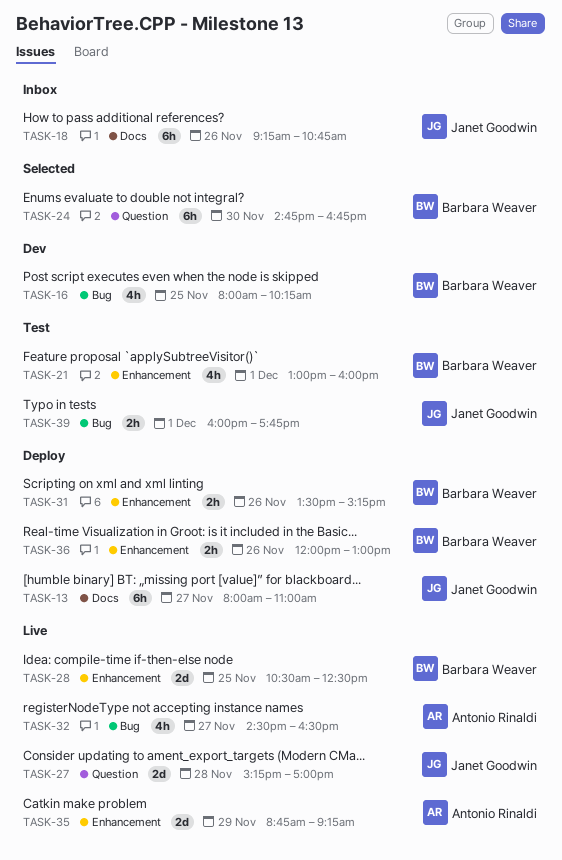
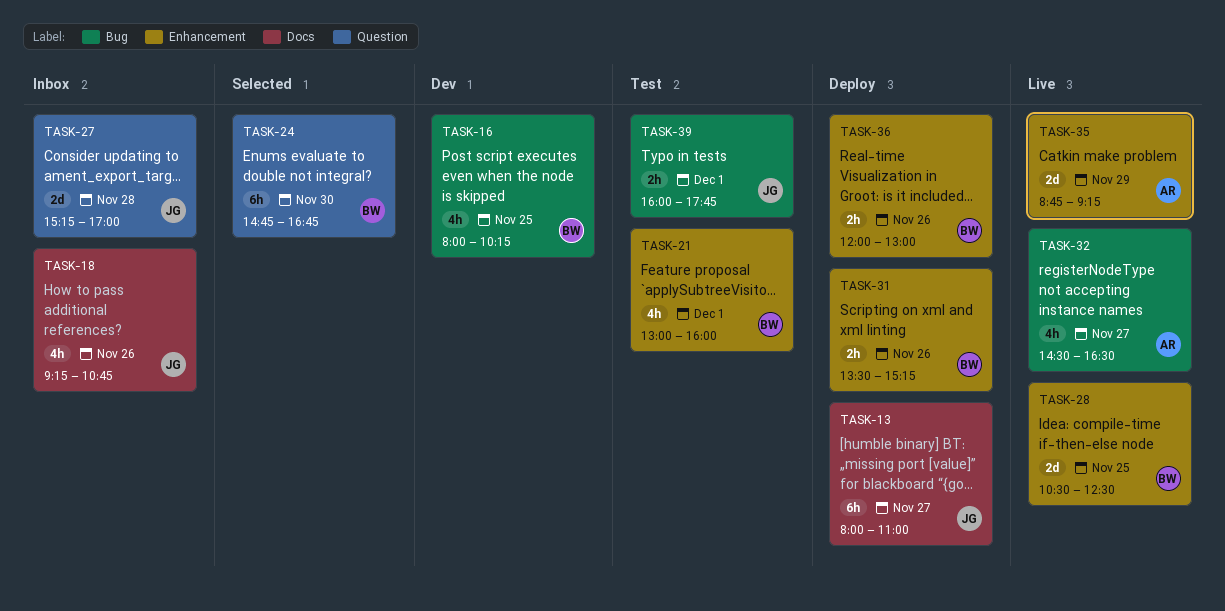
TASK-18, estimate: 6h -> 4h
TASK-27, status: Live -> Inbox

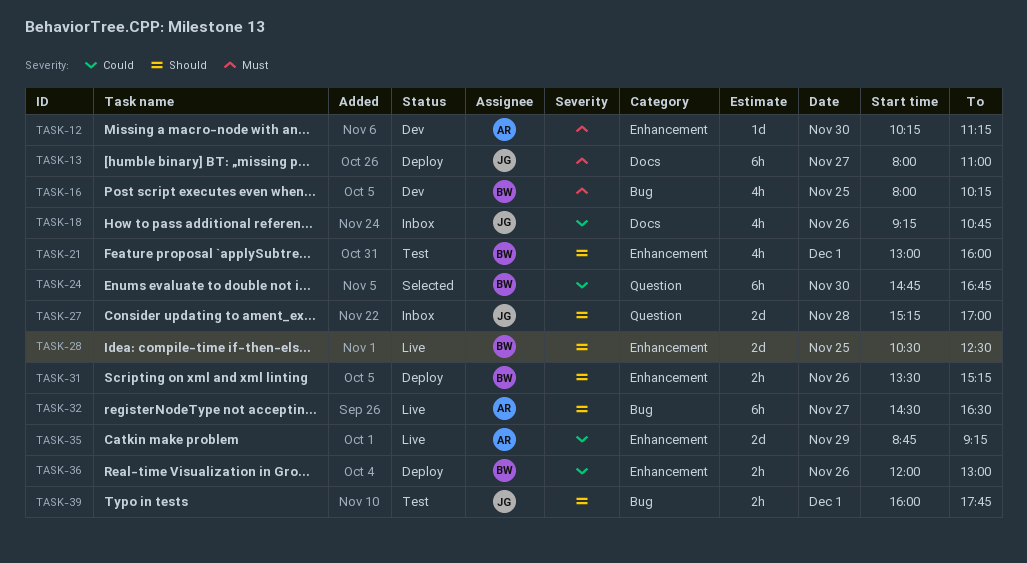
TASK-12: none -> present
TASK-32, estimate: 4h -> 6h

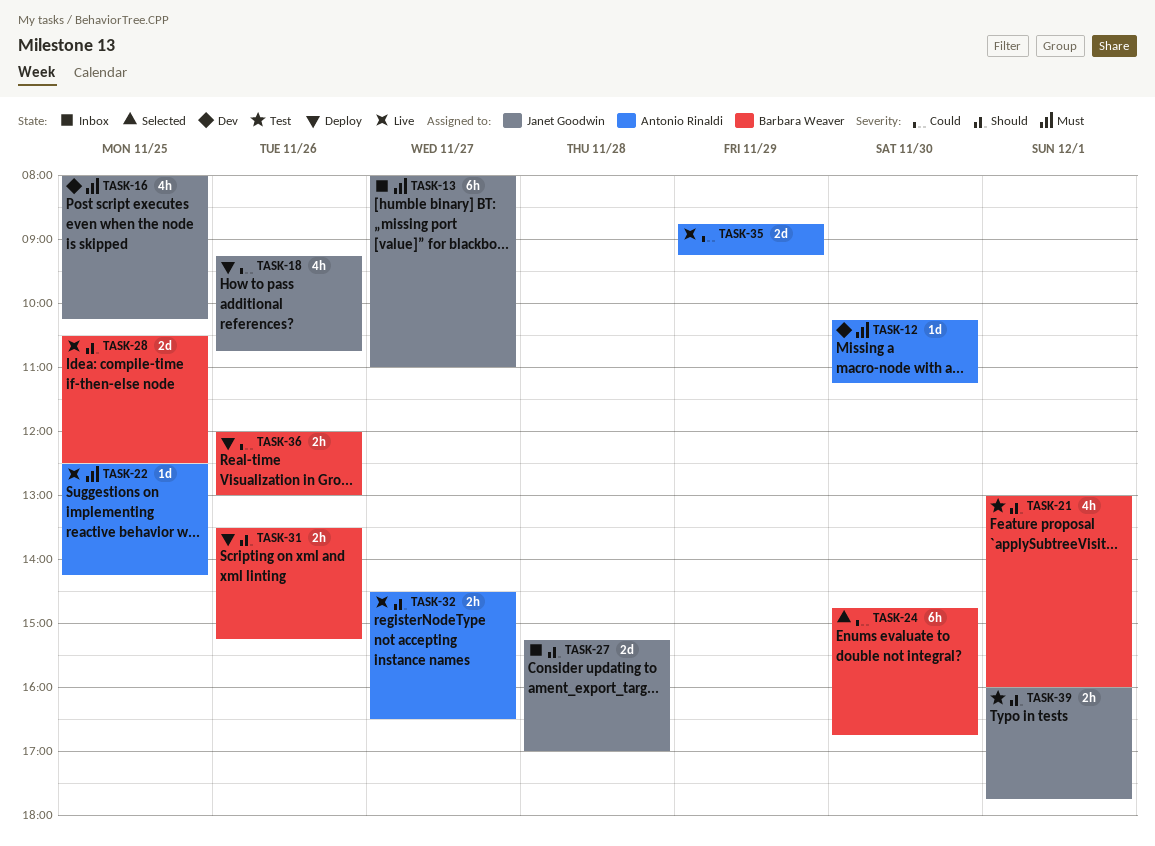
TASK-13, status: Deploy -> Inbox
TASK-16, owner: Barbara Weaver -> Janet Goodwin
TASK-18, status: Inbox -> Deploy
TASK-22: none -> present
TASK-32, estimate: 6h -> 2h

